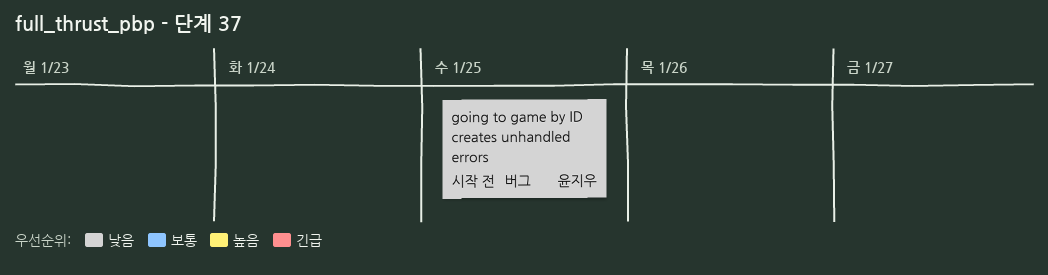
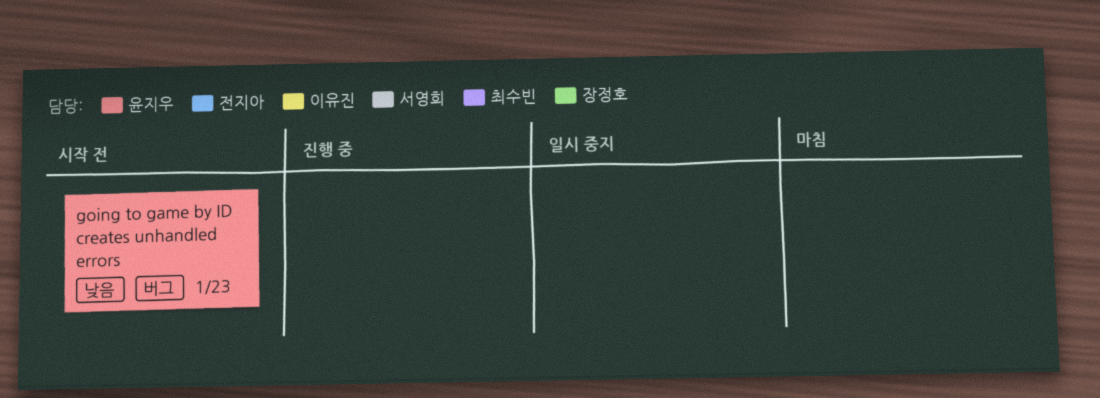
going to game by ID creates unhandled errors, due: Jan 25 -> Jan 23

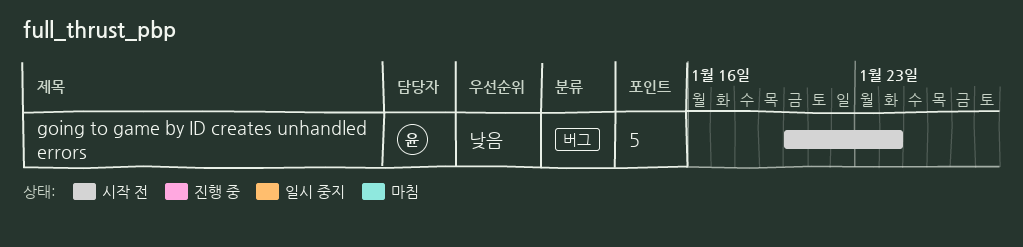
going to game by ID creates unhandled errors, due: Jan 23 -> Jan 24

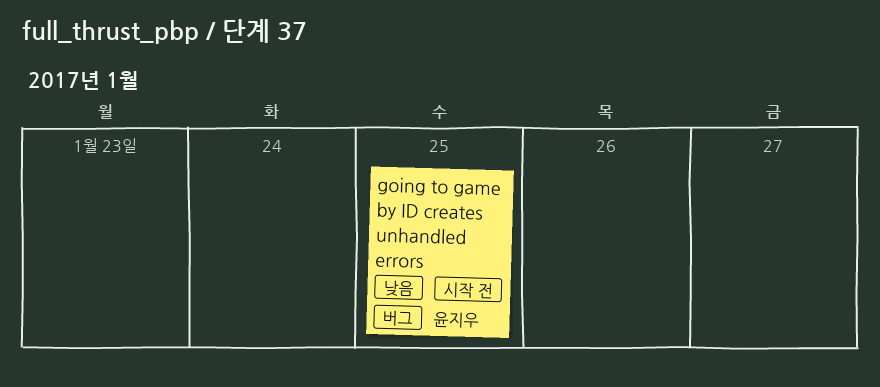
going to game by ID creates unhandled errors, due: Jan 24 -> Jan 25

